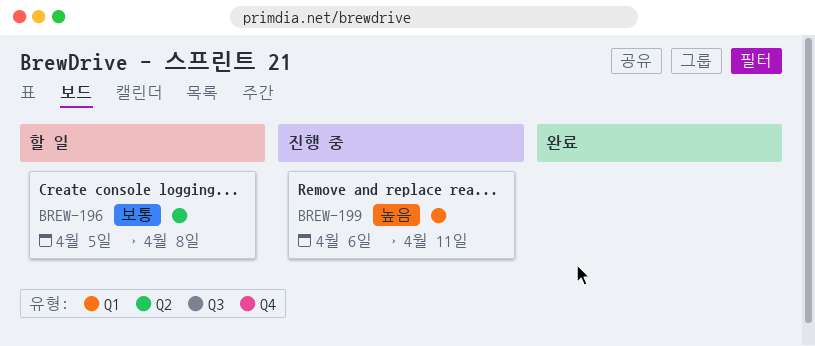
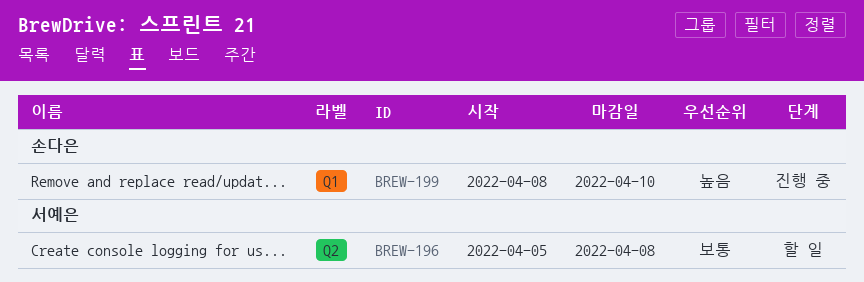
BREW-199, start: Apr 6 -> Apr 8
BREW-199, due: Apr 11 -> Apr 10

